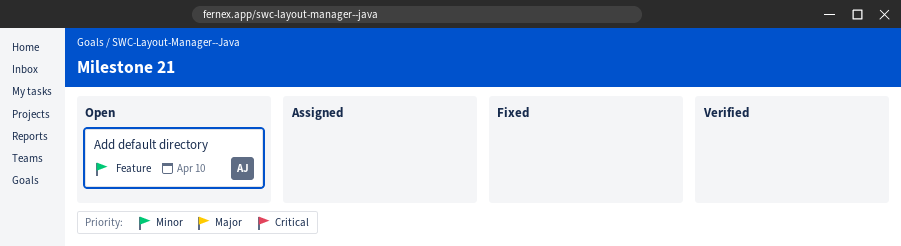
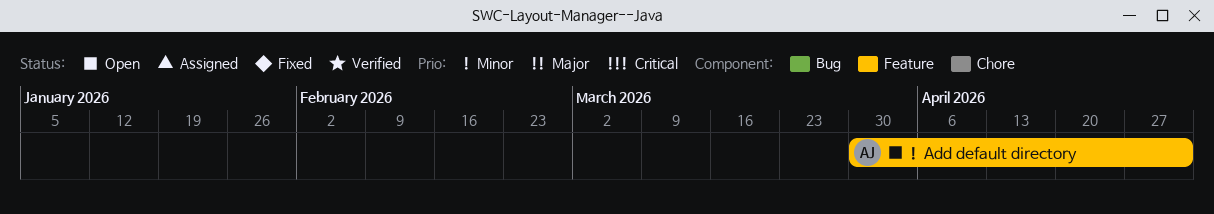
Add default directory, due: Apr 10 -> May 1

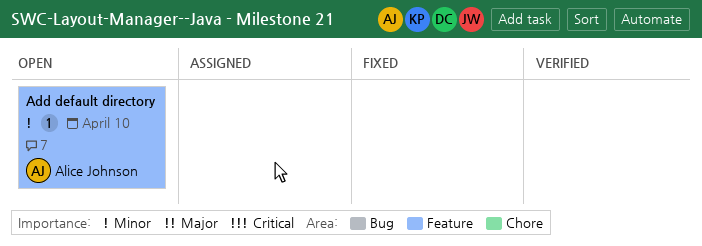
Add default directory, due: May 1 -> Apr 10

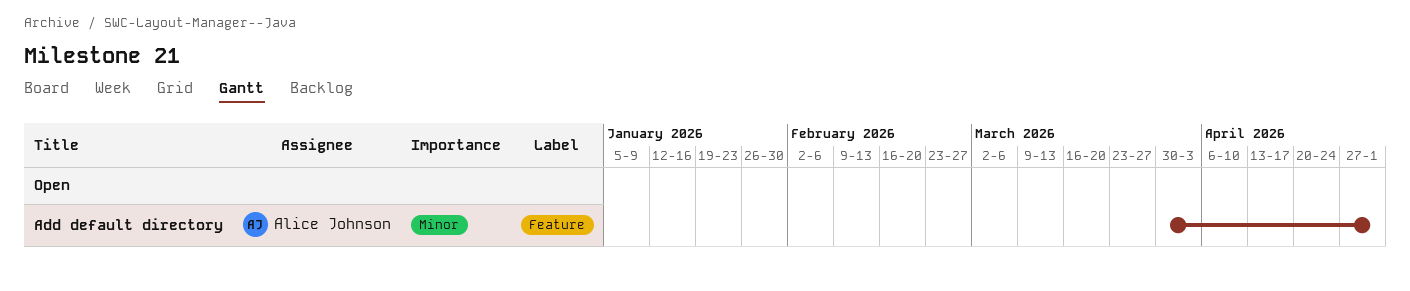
Add default directory, due: Apr 10 -> May 1

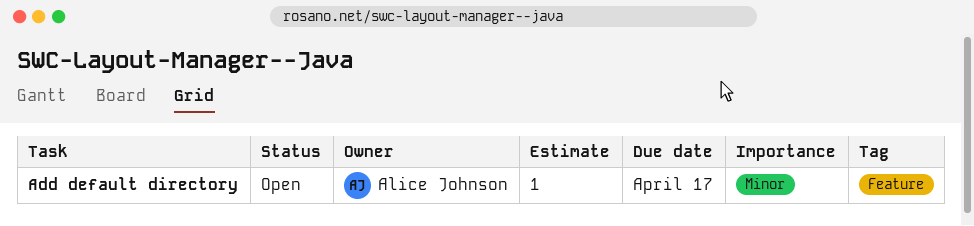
Add default directory, due: May 1 -> Apr 17

